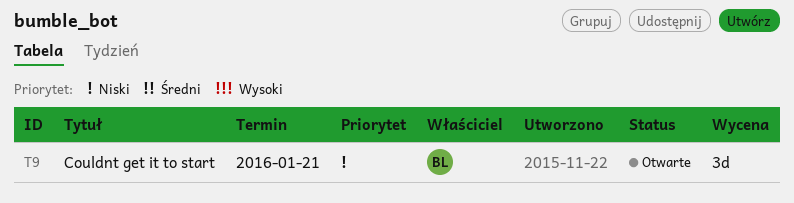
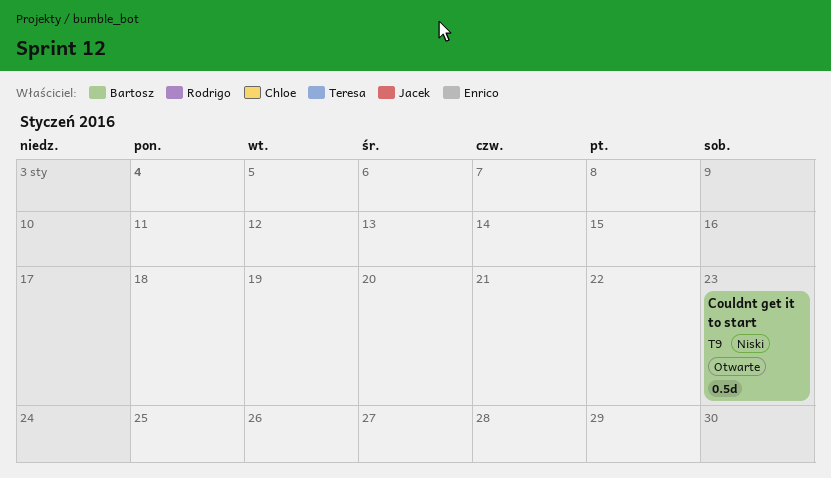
T9, estimate: 3d -> 0.5d
T9, due: Jan 21 -> Jan 23

